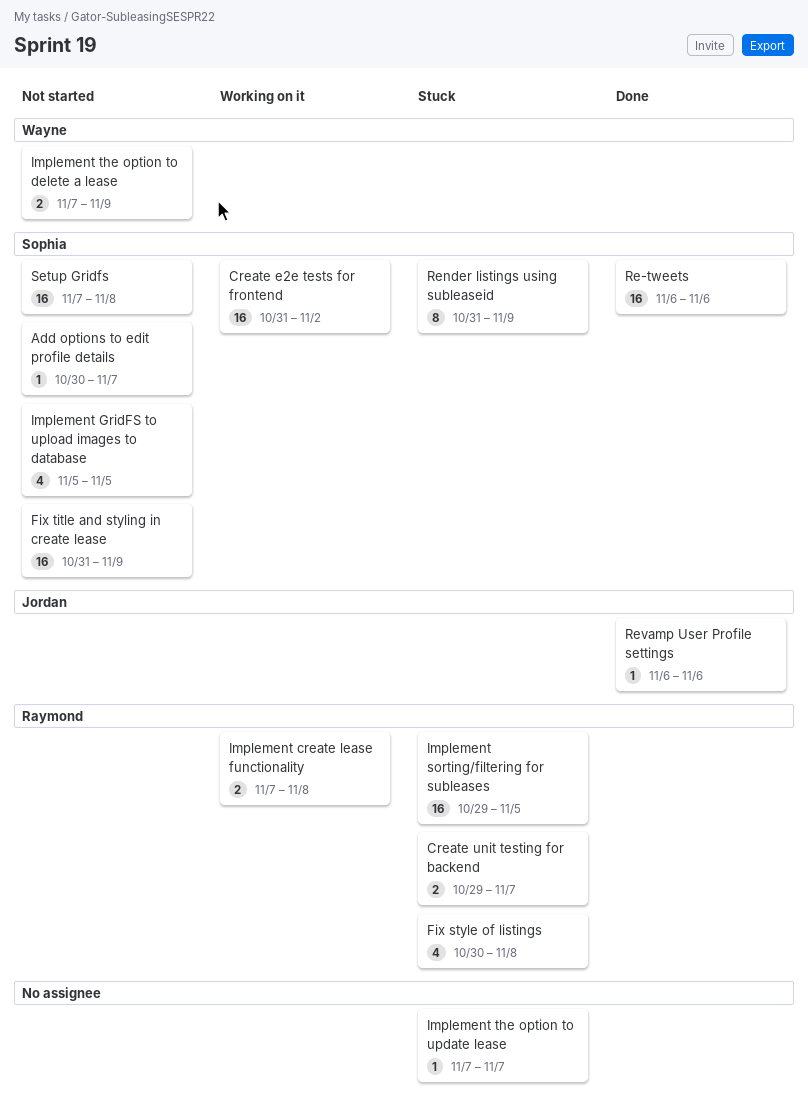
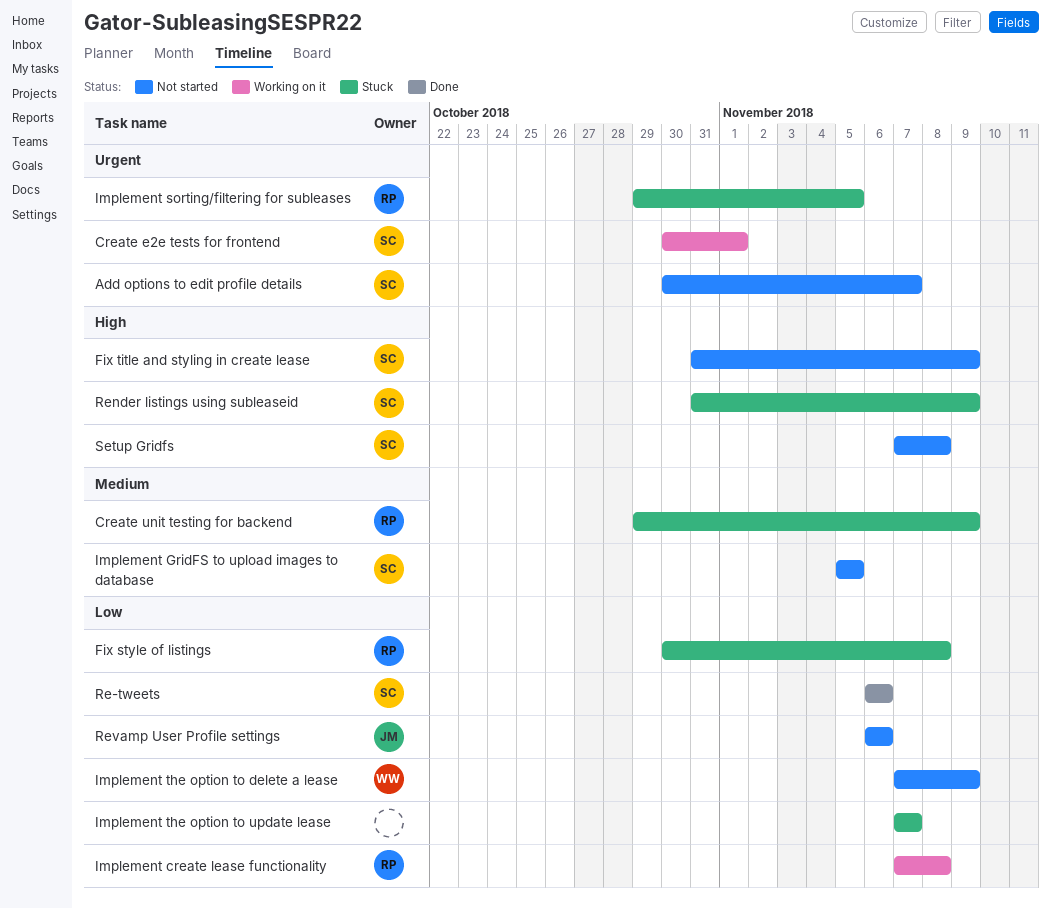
Create e2e tests for frontend, start: Oct 31 -> Oct 30
Create e2e tests for frontend, due: Nov 2 -> Nov 1
Create unit testing for backend, due: Nov 7 -> Nov 9
Revamp User Profile settings, status: Done -> Not started

